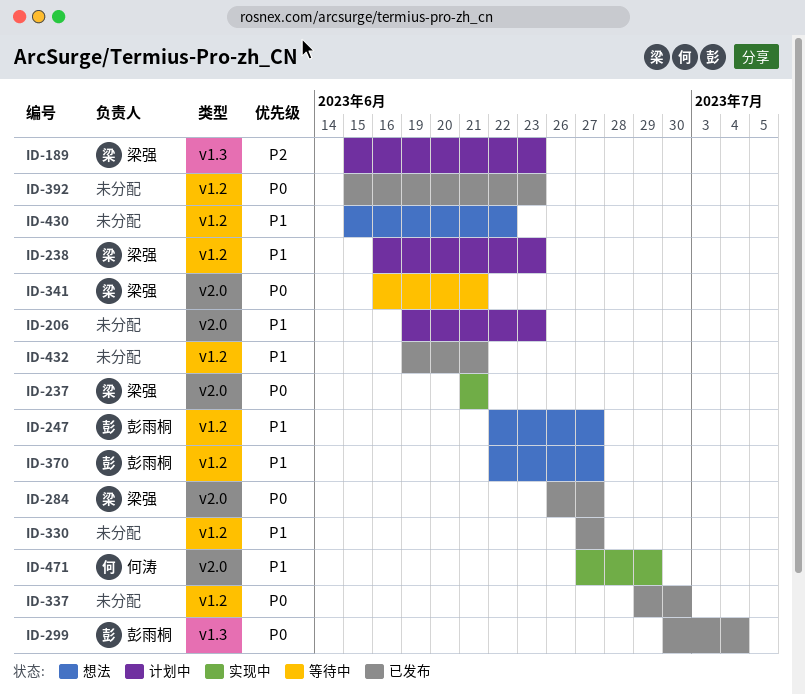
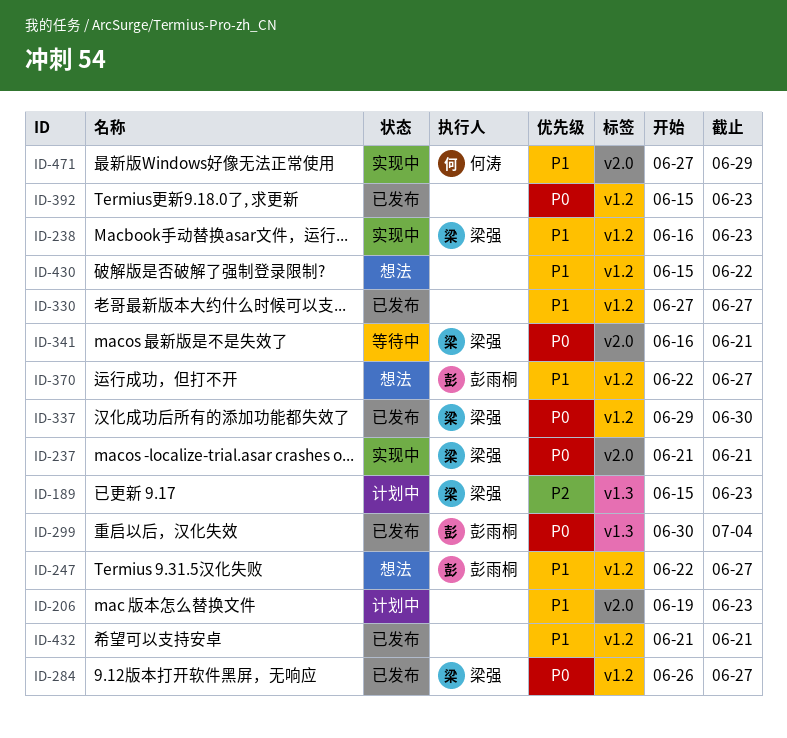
ID-238, status: 计划中 -> 实现中
ID-284, label: v2.0 -> v1.2
ID-337, owner: none -> 梁强
ID-432, start: Jun 19 -> Jun 21

